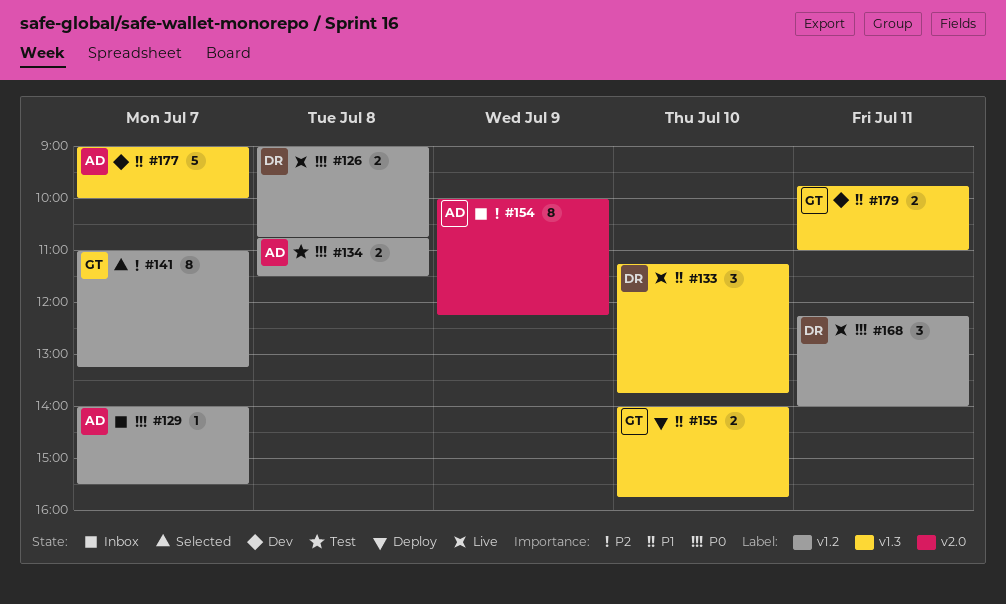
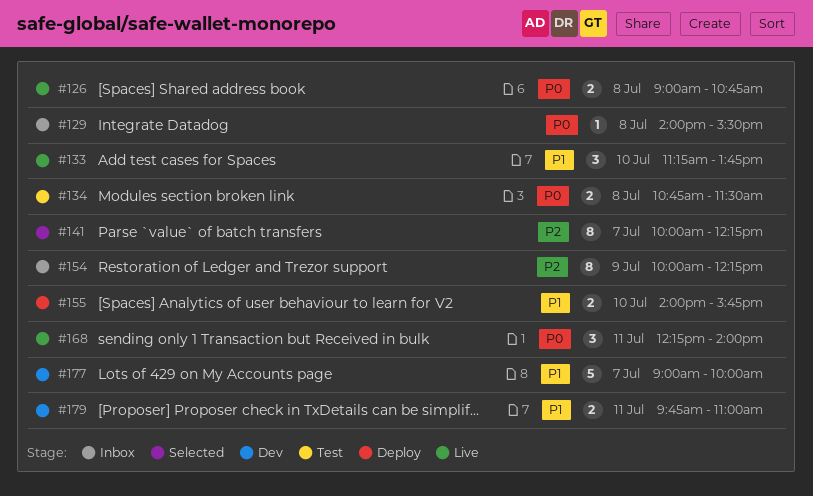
#129, day: Jul 7 -> Jul 8
#141, begins: 11:00 -> 10:00
#141, ends: 13:15 -> 12:15

